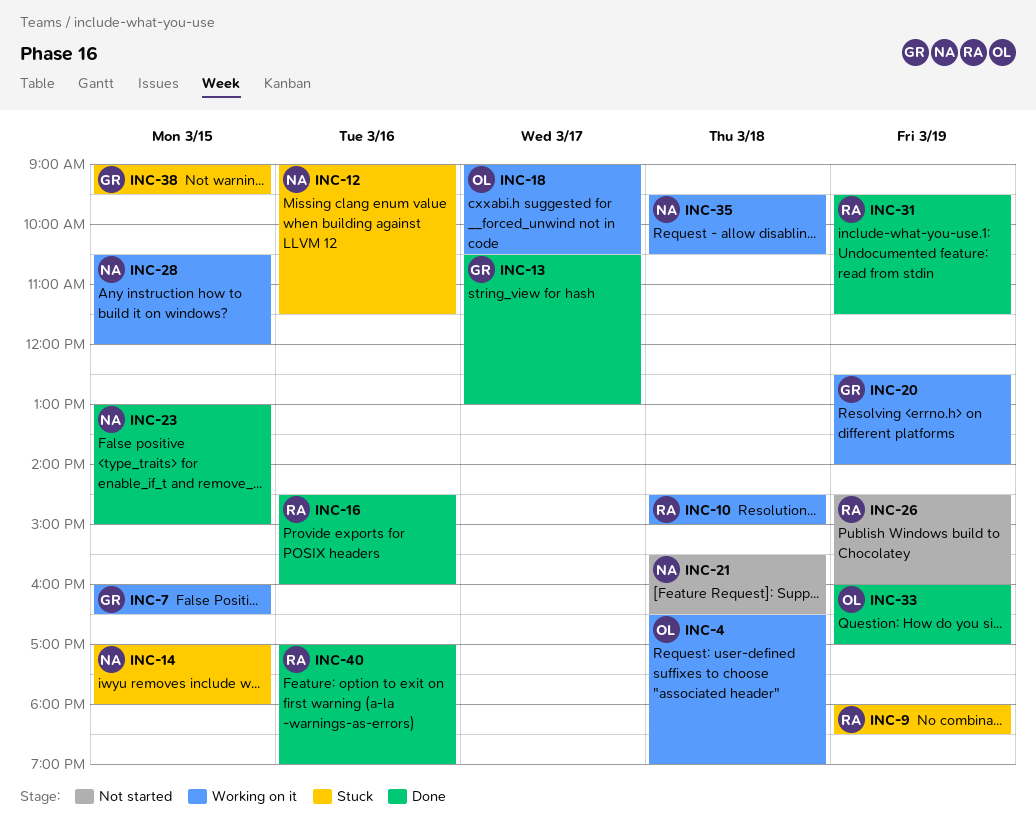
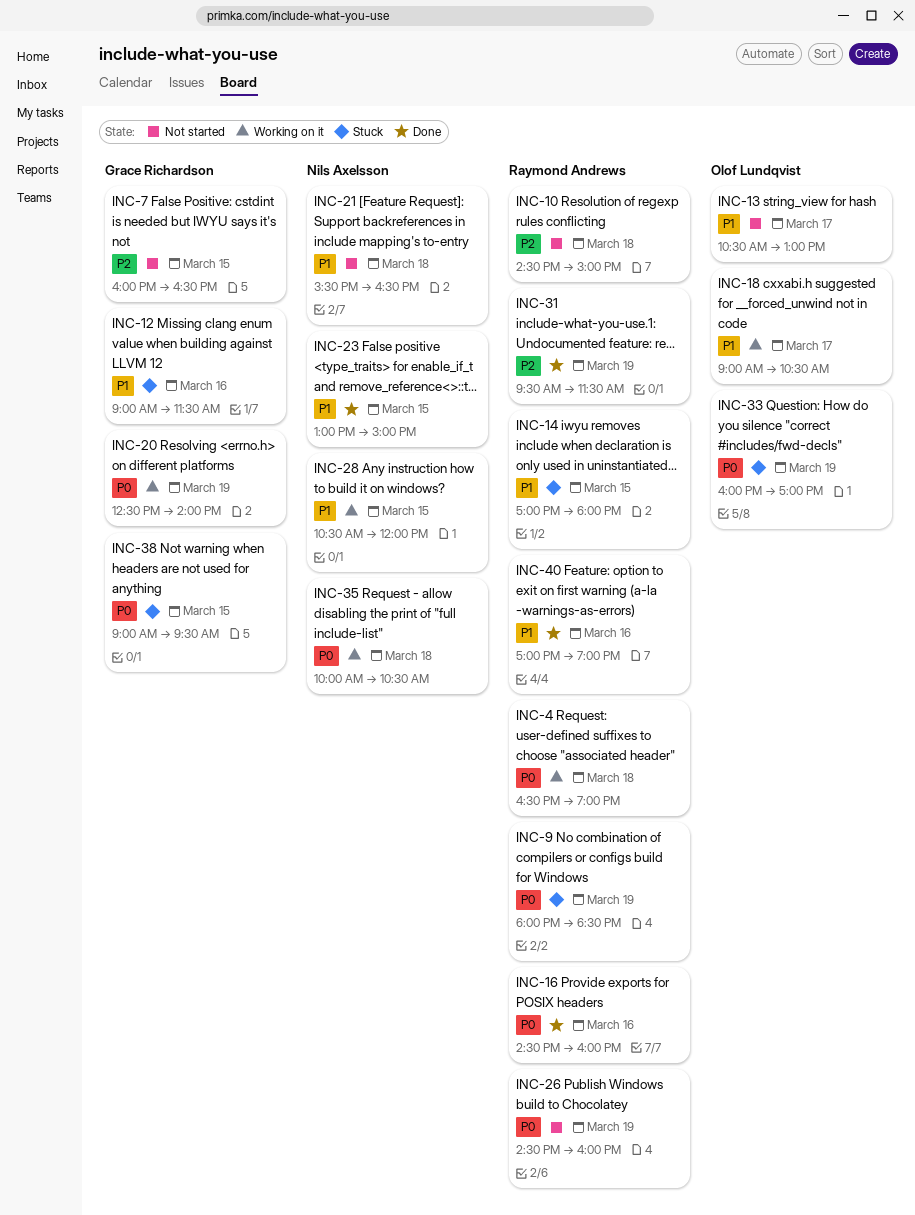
INC-4, owner: Olof Lundqvist -> Raymond Andrews
INC-7, status: Working on it -> Not started
INC-10, status: Working on it -> Not started
INC-12, owner: Nils Axelsson -> Grace Richardson
INC-13, status: Done -> Not started
INC-13, owner: Grace Richardson -> Olof Lundqvist
INC-14, owner: Nils Axelsson -> Raymond Andrews
INC-33, status: Done -> Stuck
INC-35, begins: 09:30 -> 10:00

